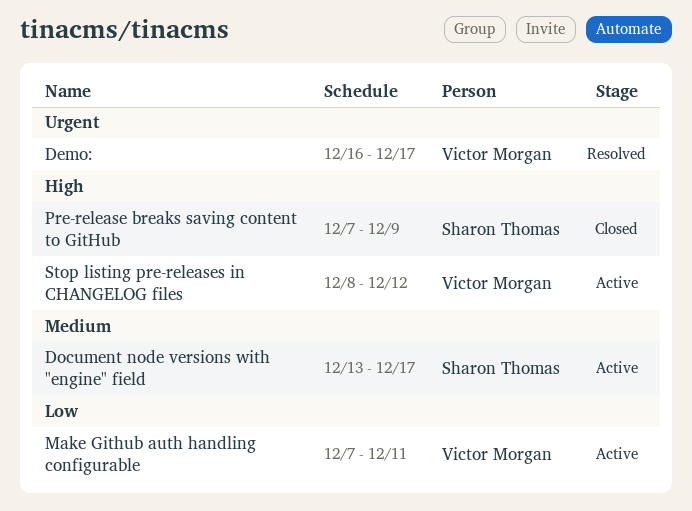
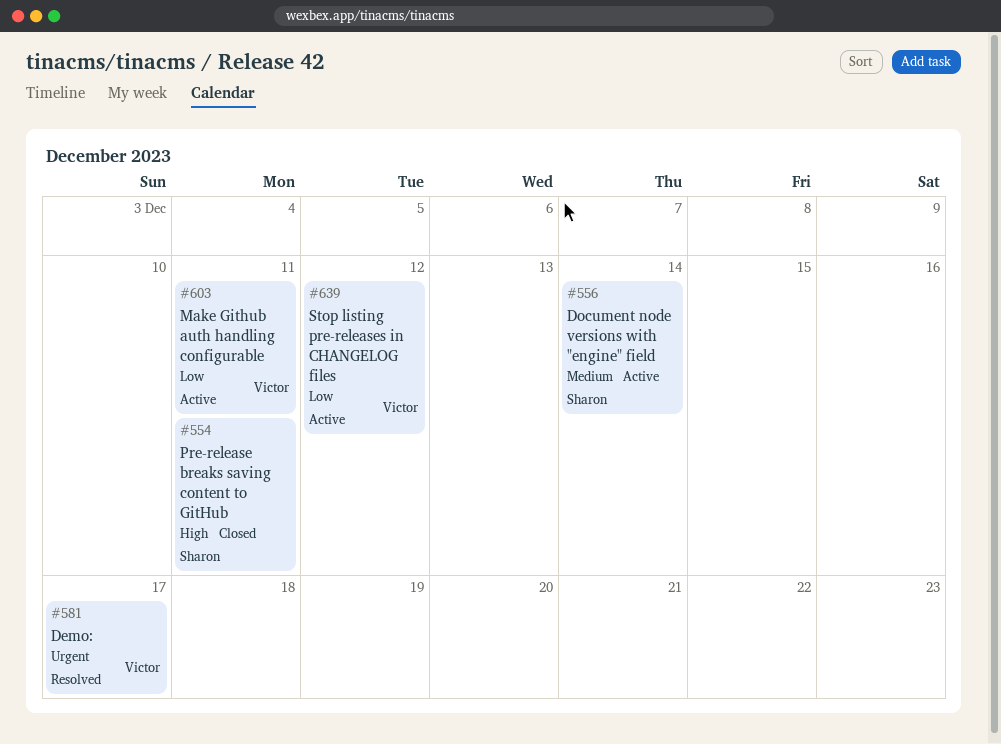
Document node versions with "engine" field, due: Dec 17 -> Dec 14
Pre-release breaks saving content to GitHub, due: Dec 9 -> Dec 11
Stop listing pre-releases in CHANGELOG files, priority: High -> Low

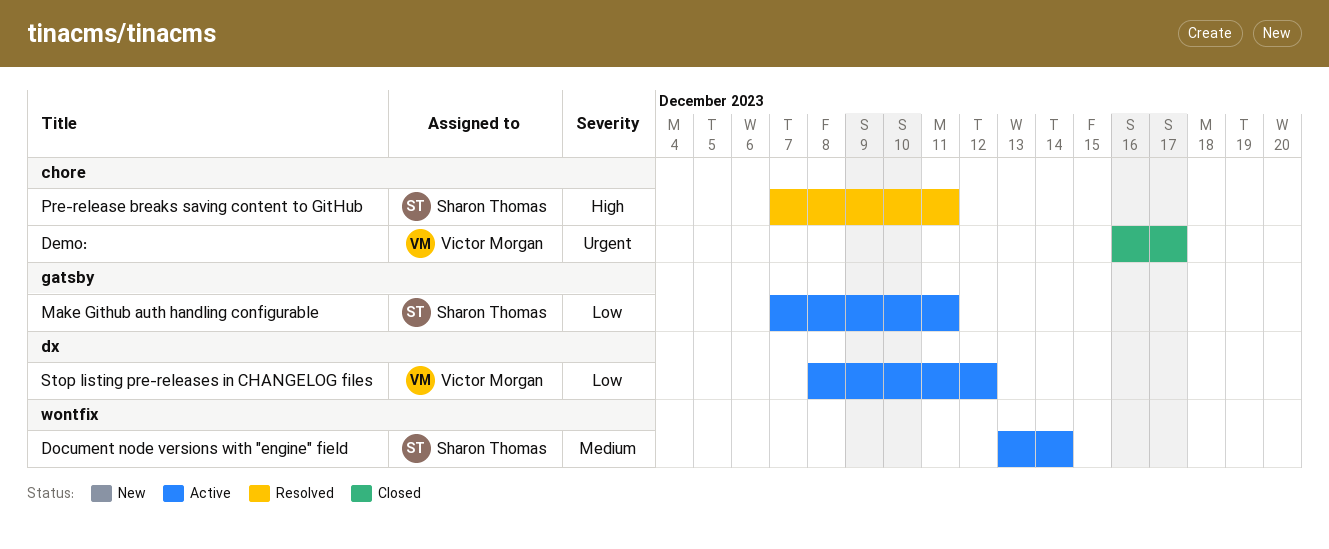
Demo:, status: Resolved -> Closed
Make Github auth handling configurable, owner: Victor Morgan -> Sharon Thomas
Pre-release breaks saving content to GitHub, status: Closed -> Resolved

